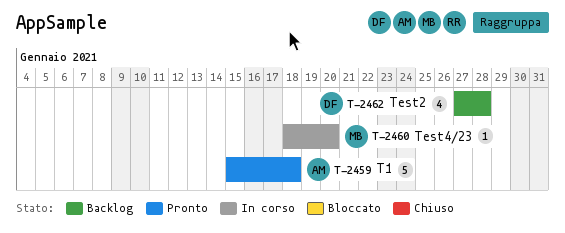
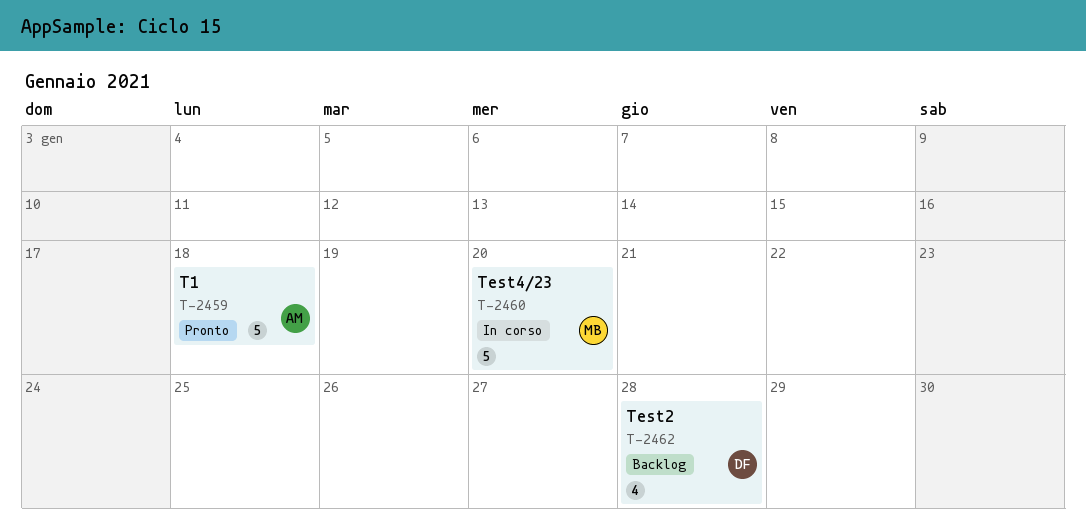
T-2460, estimate: 1 -> 5

